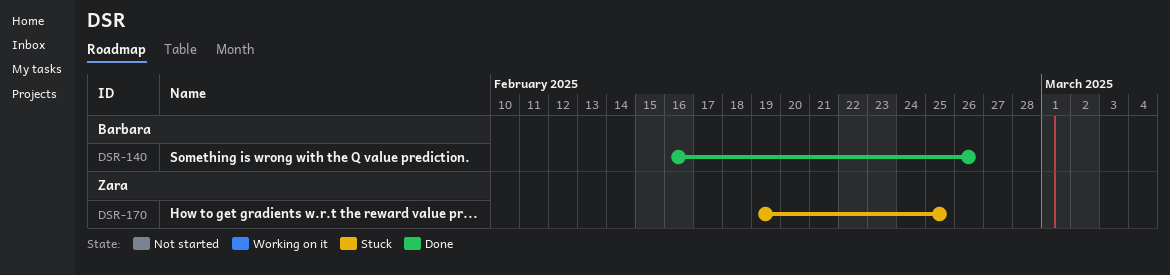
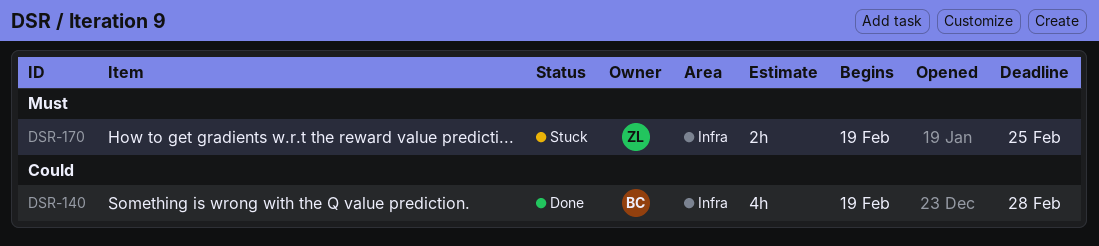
DSR-140, start: Feb 16 -> Feb 19
DSR-140, due: Feb 26 -> Feb 28

